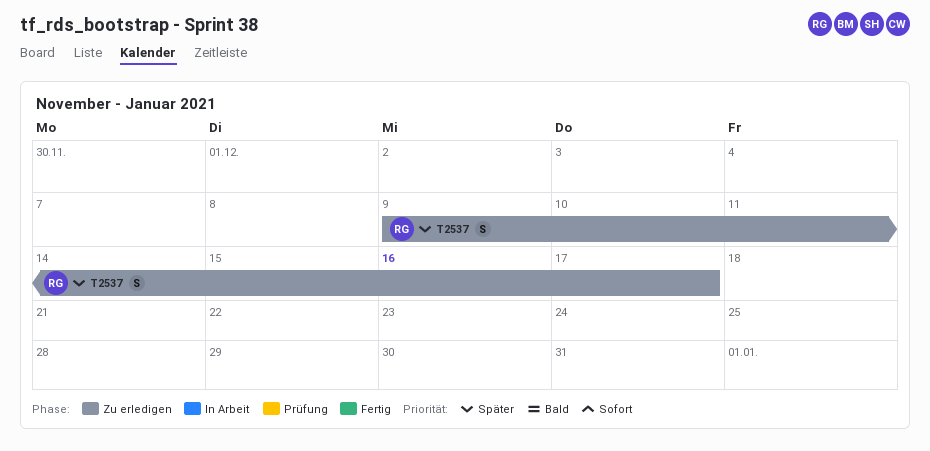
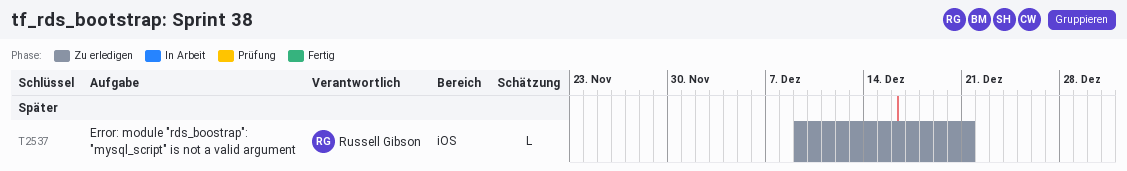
T2537, estimate: S -> L
T2537, due: Dec 17 -> Dec 21

